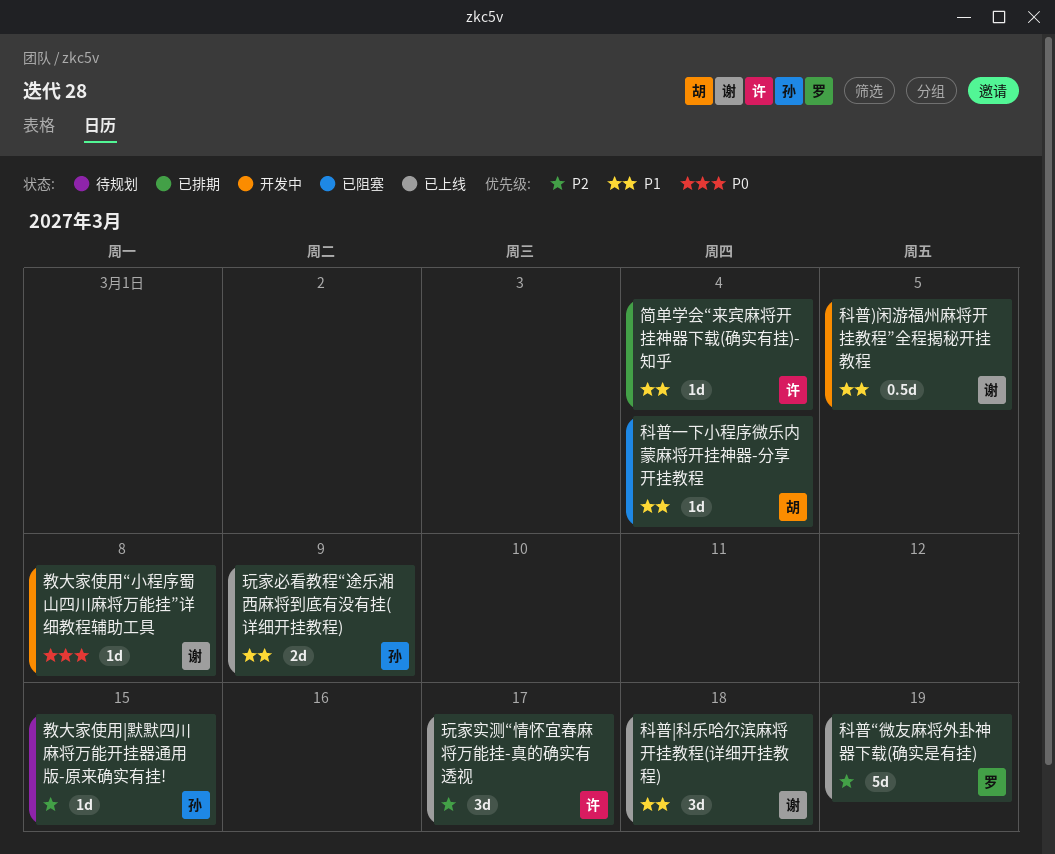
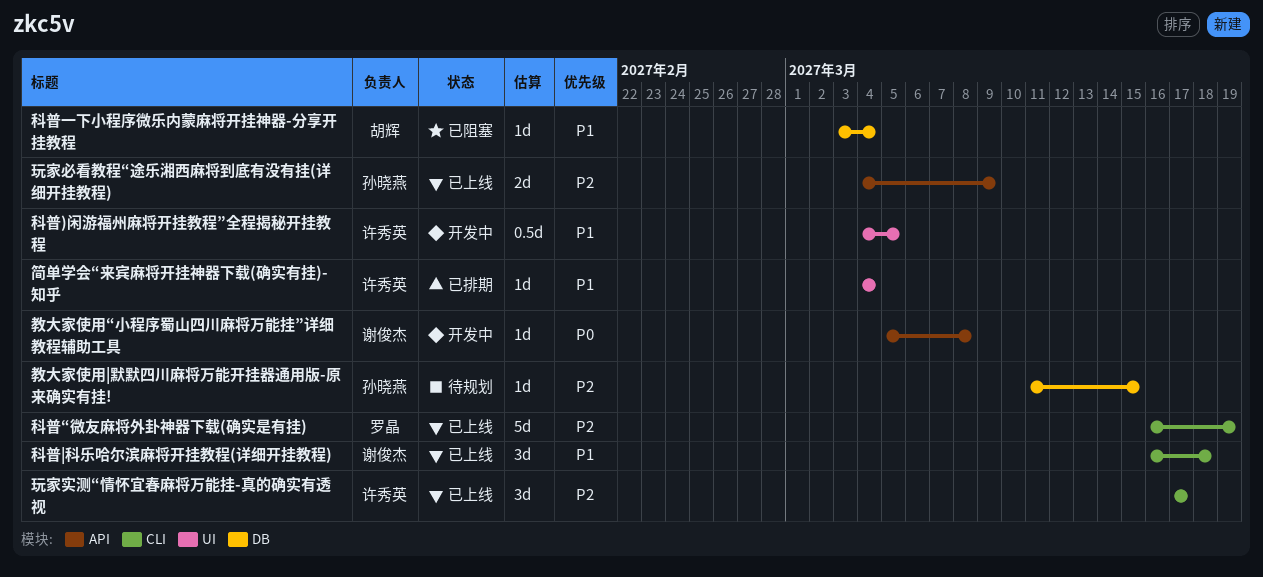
玩家必看教程“途乐湘西麻将到底有没有挂(详细开挂教程), priority: P1 -> P2
科普)闲游福州麻将开挂教程”全程揭秘开挂教程, owner: 谢俊杰 -> 许秀英

